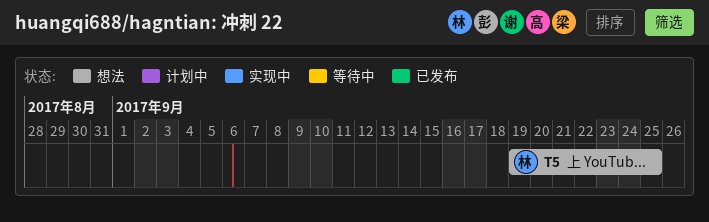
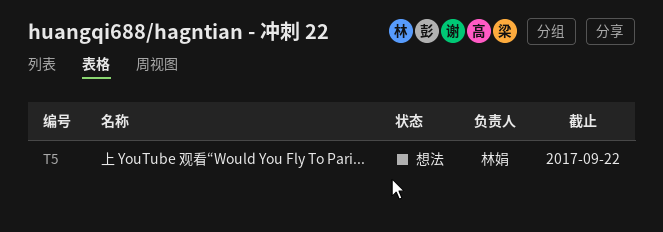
T5, due: Sep 25 -> Sep 22

